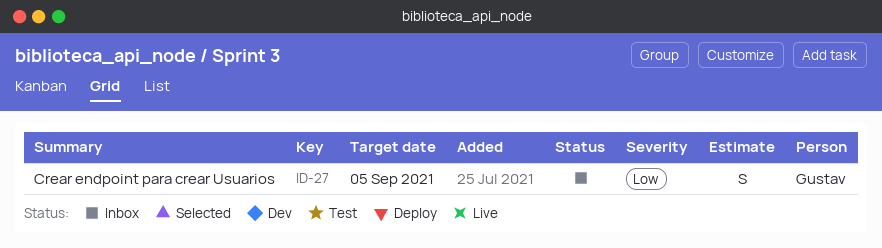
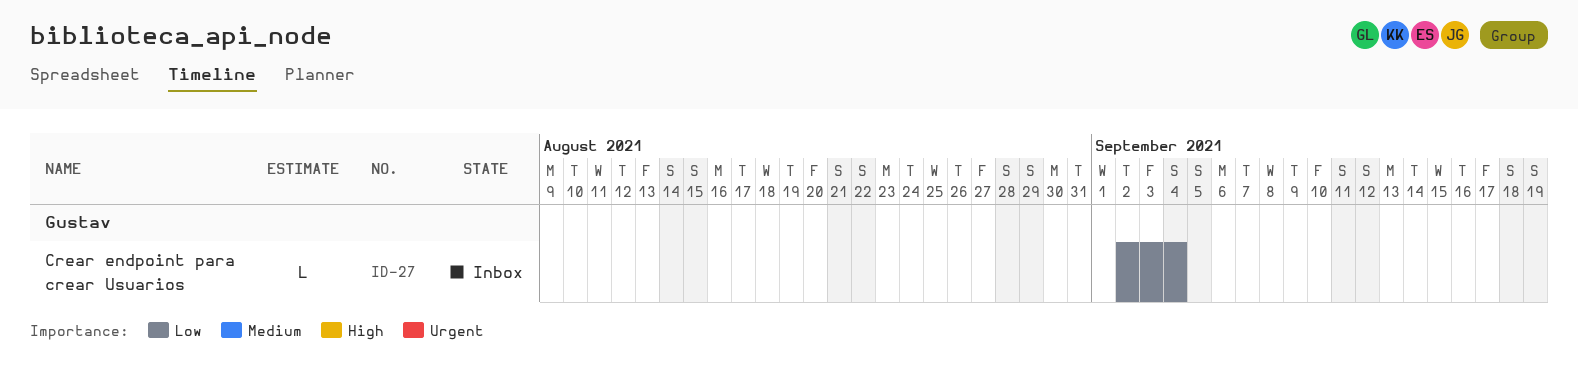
ID-27, estimate: S -> L
ID-27, due: Sep 5 -> Sep 4

